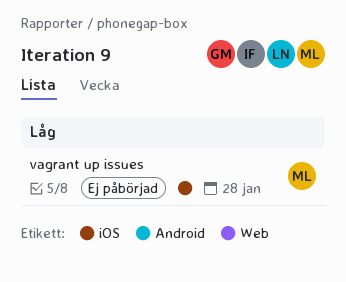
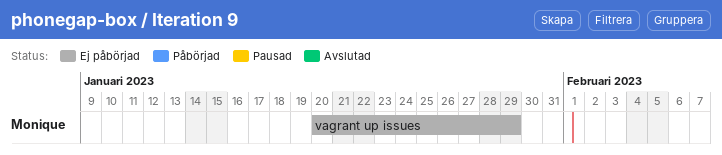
vagrant up issues, due: Jan 28 -> Jan 29

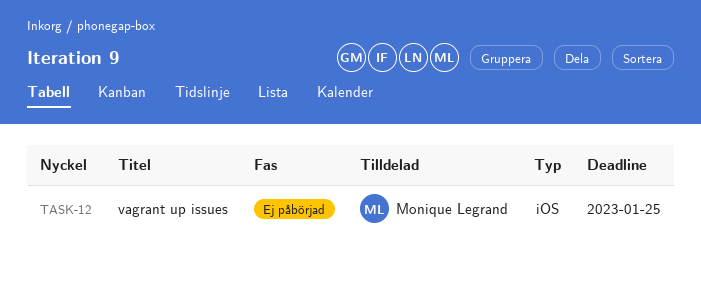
vagrant up issues, due: Jan 29 -> Jan 25

